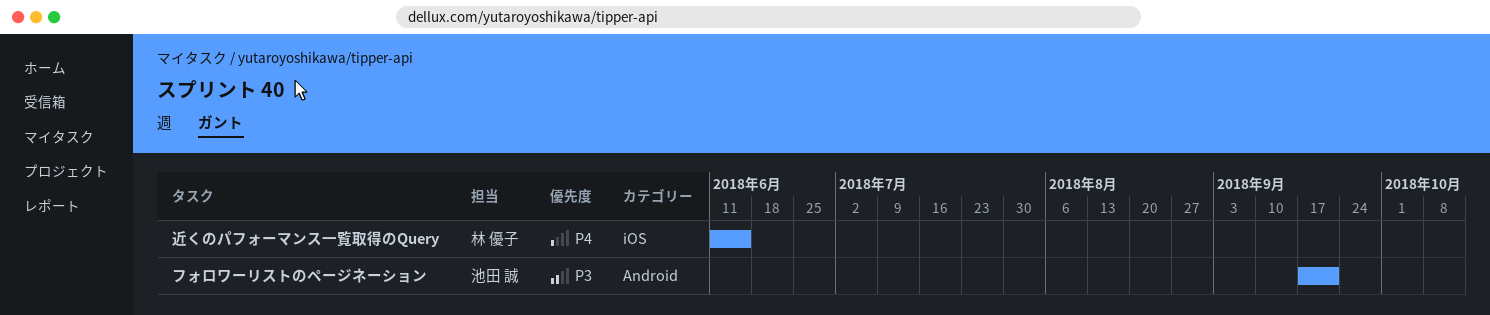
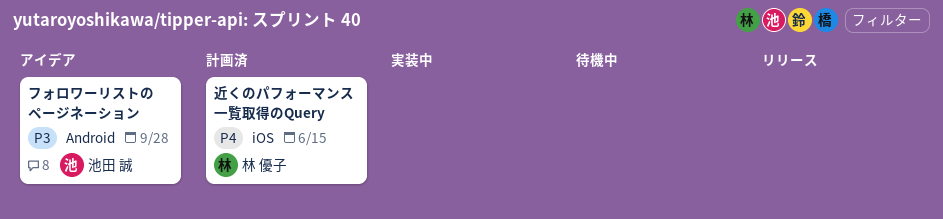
フォロワーリストのページネーション, due: Sep 21 -> Sep 28

